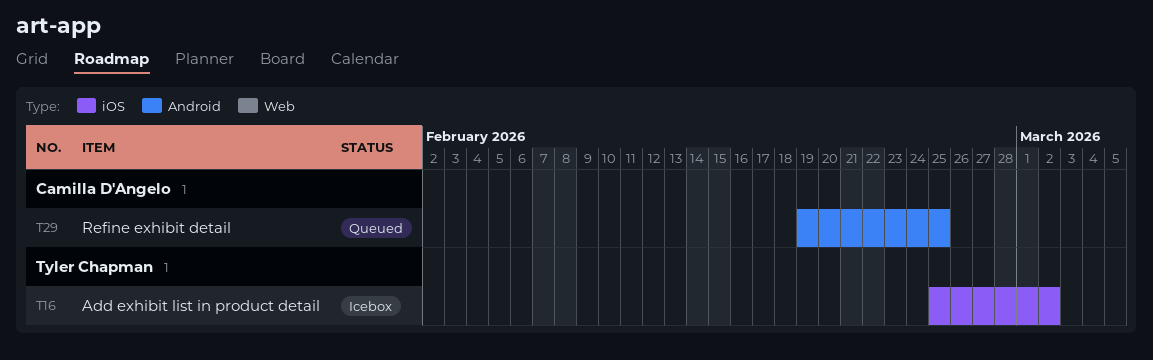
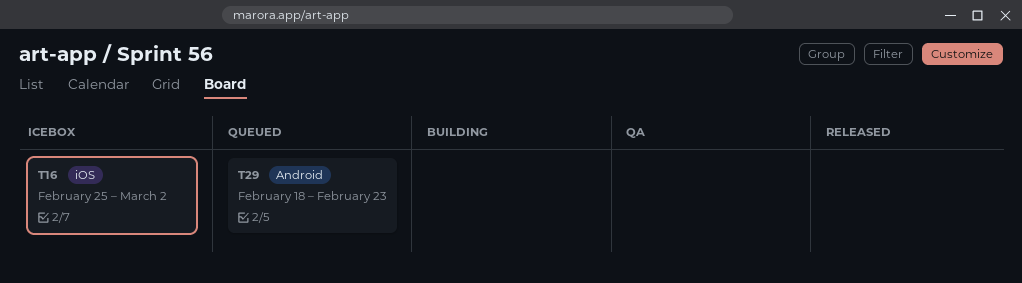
T29, start: Feb 19 -> Feb 18
T29, due: Feb 25 -> Feb 23

